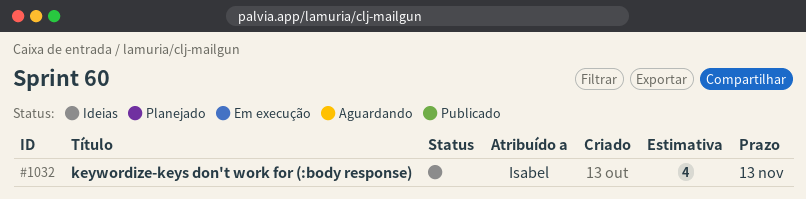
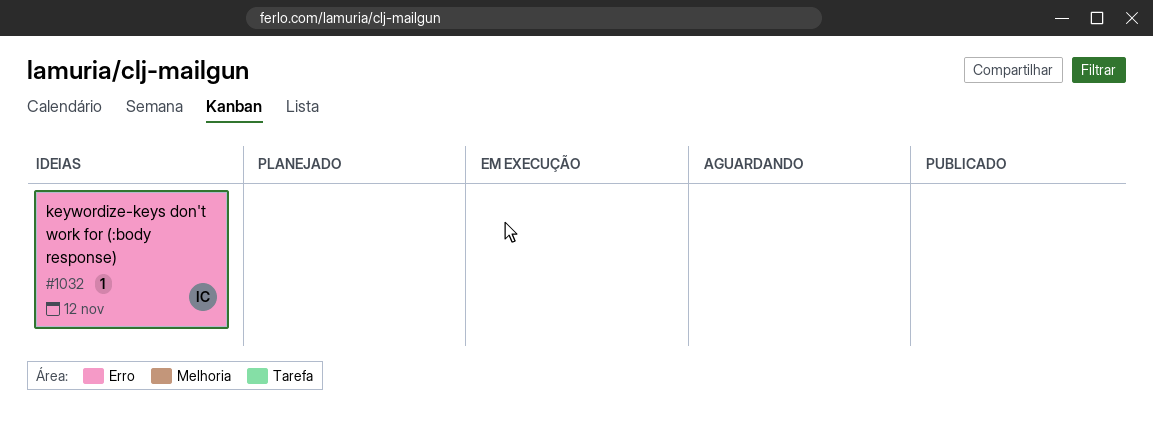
#1032, estimate: 4 -> 1
#1032, due: Nov 13 -> Nov 12

